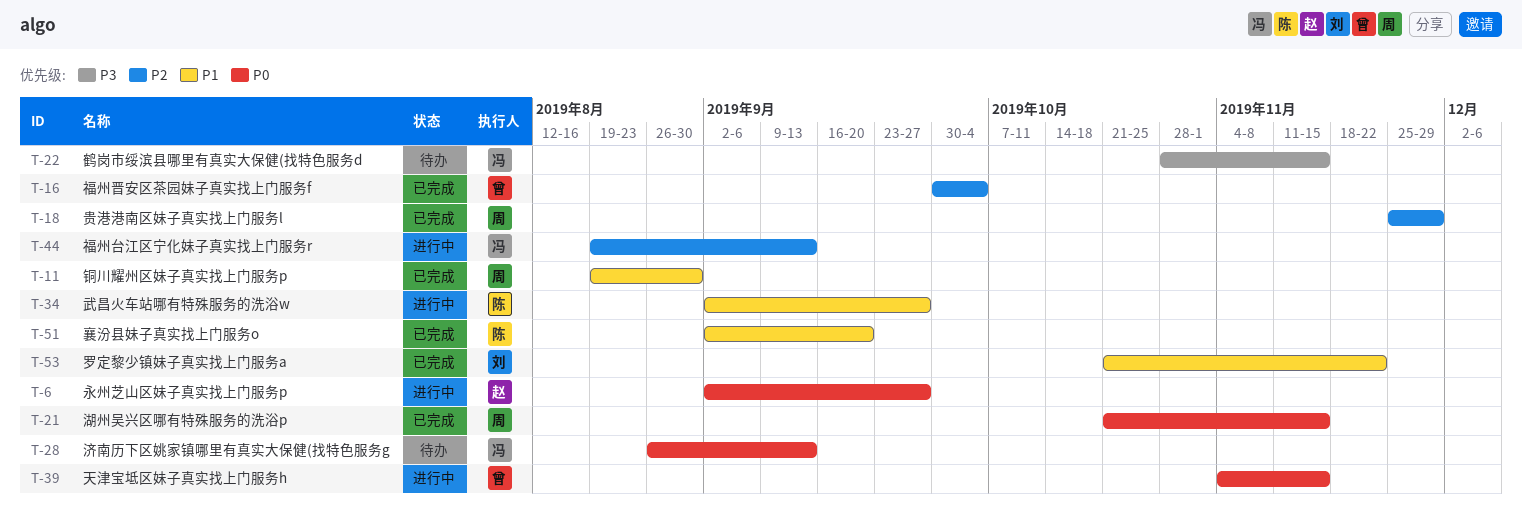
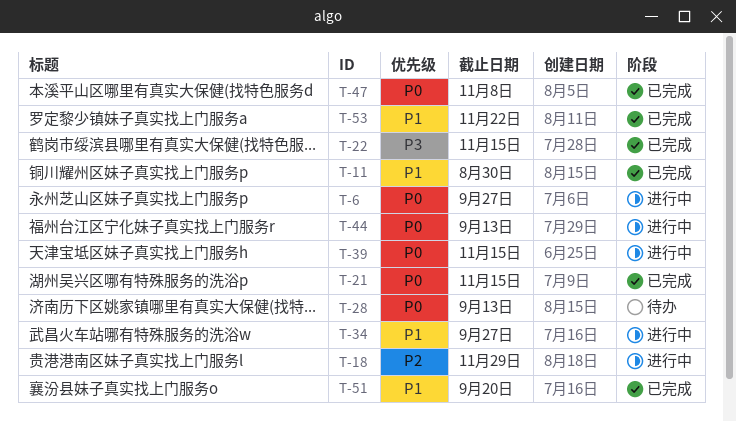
T-16: present -> none
T-18, status: 已完成 -> 进行中
T-22, status: 待办 -> 已完成
T-44, priority: P2 -> P0
T-47: none -> present

